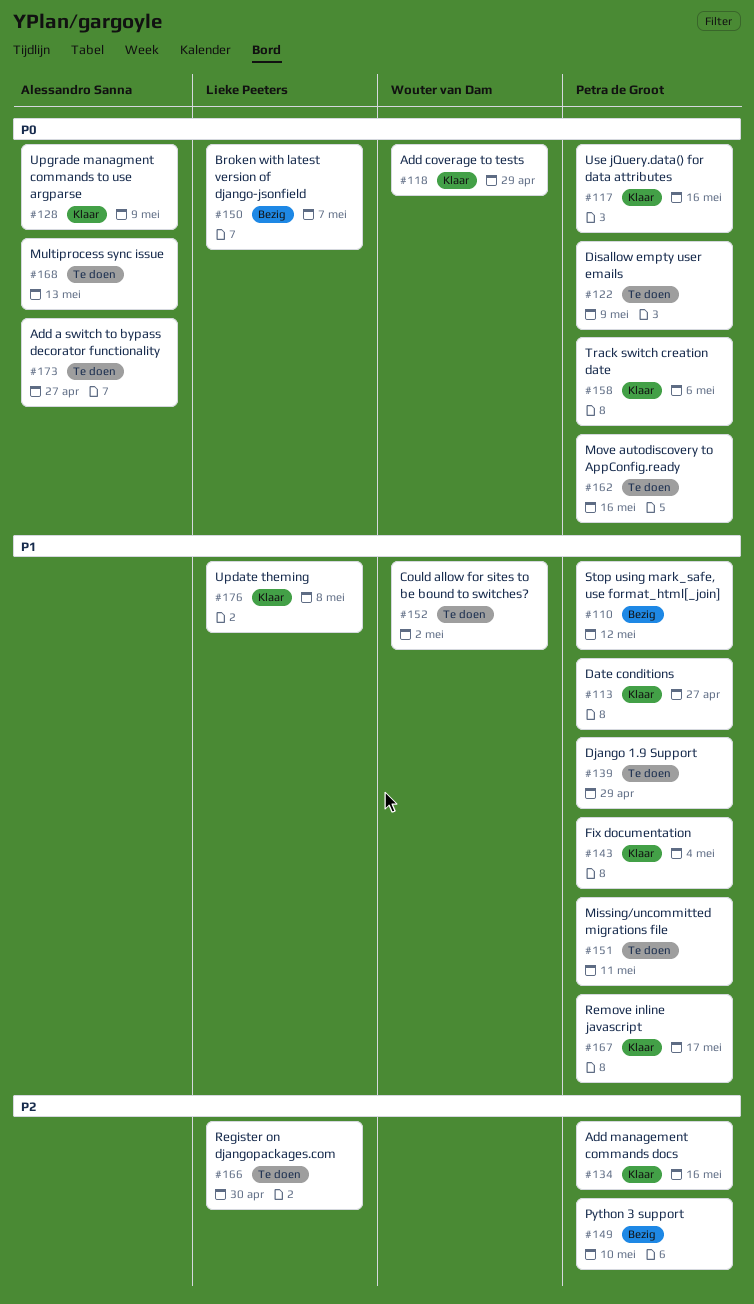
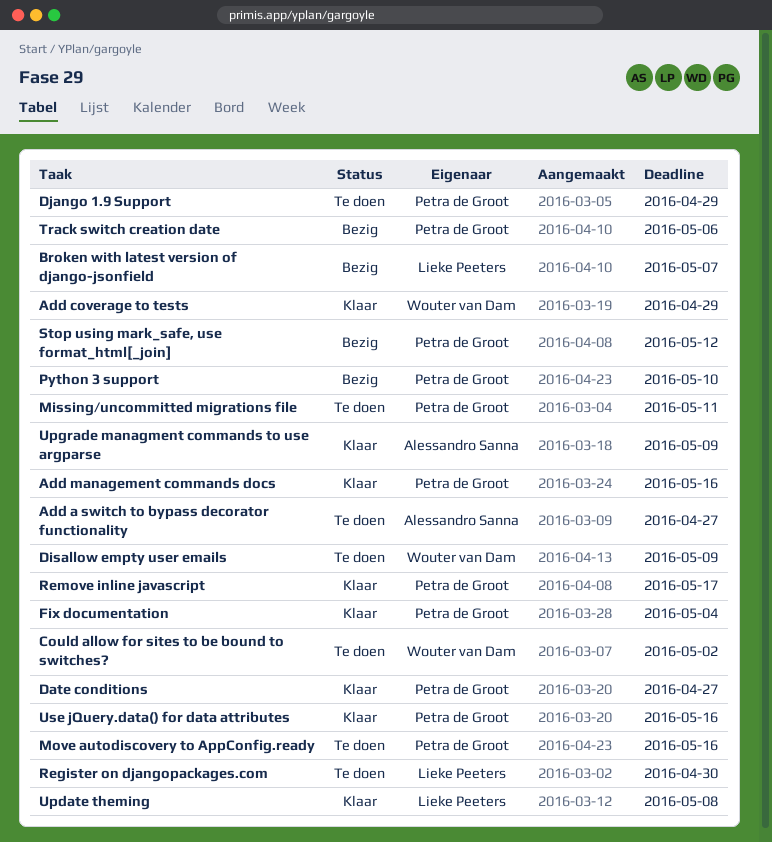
Disallow empty user emails, owner: Petra de Groot -> Wouter van Dam
Multiprocess sync issue: present -> none
Track switch creation date, status: Klaar -> Bezig

